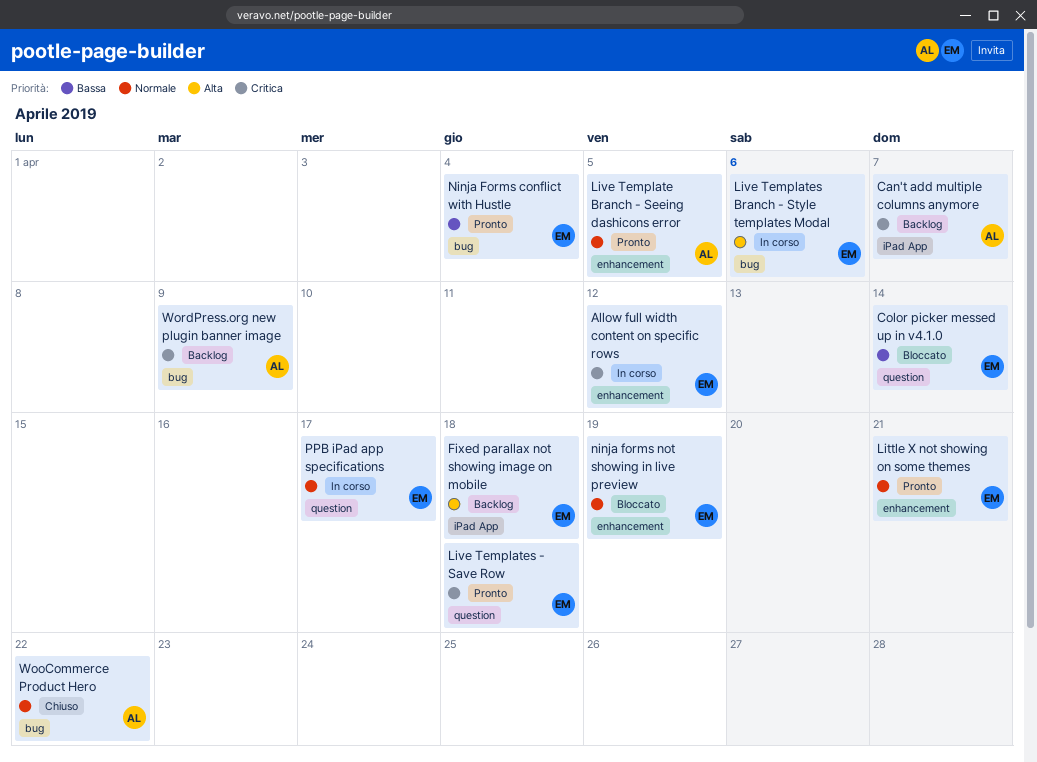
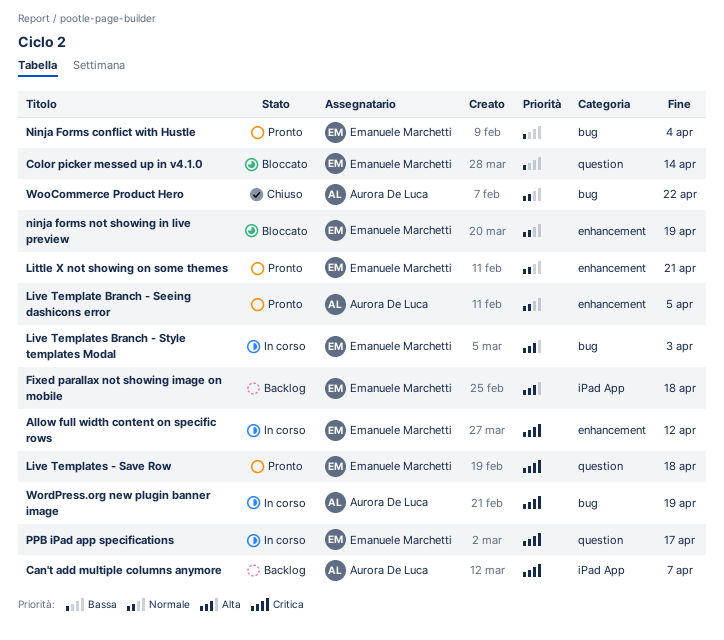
Live Templates Branch - Style templates Modal, due: Apr 6 -> Apr 3
PPB iPad app specifications, priority: Normale -> Critica
WordPress.org new plugin banner image, status: Backlog -> In corso
WordPress.org new plugin banner image, due: Apr 9 -> Apr 19

